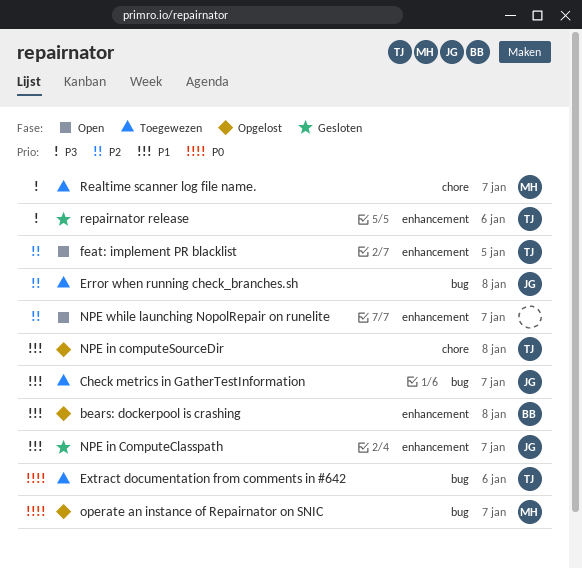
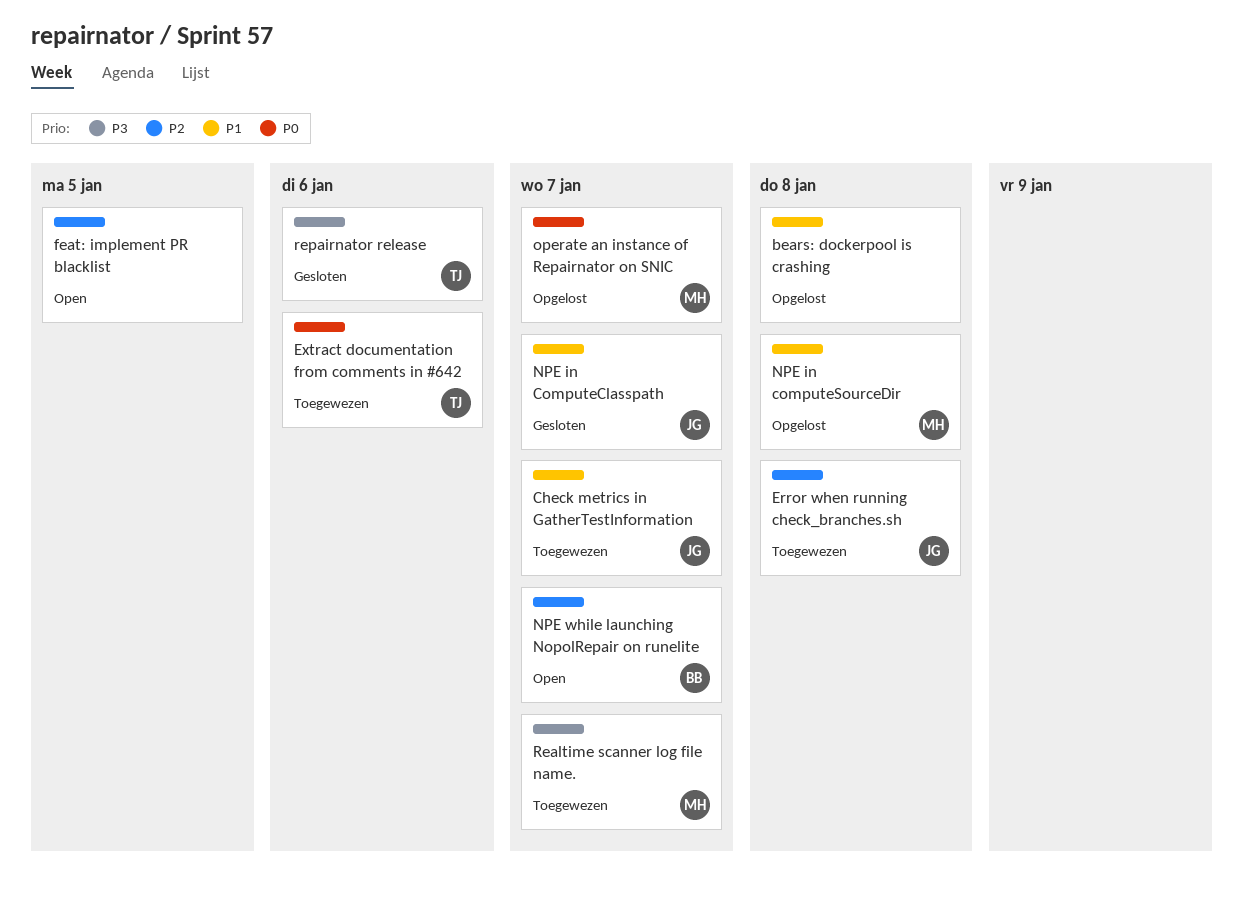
bears: dockerpool is crashing, owner: BB -> none
feat: implement PR blacklist, owner: TJ -> none
NPE in computeSourceDir, owner: TJ -> MH
NPE while launching NopolRepair on runelite, owner: none -> BB

